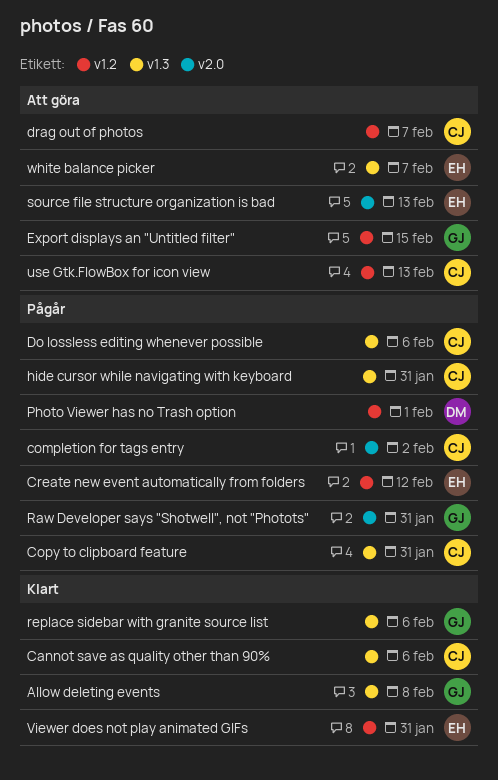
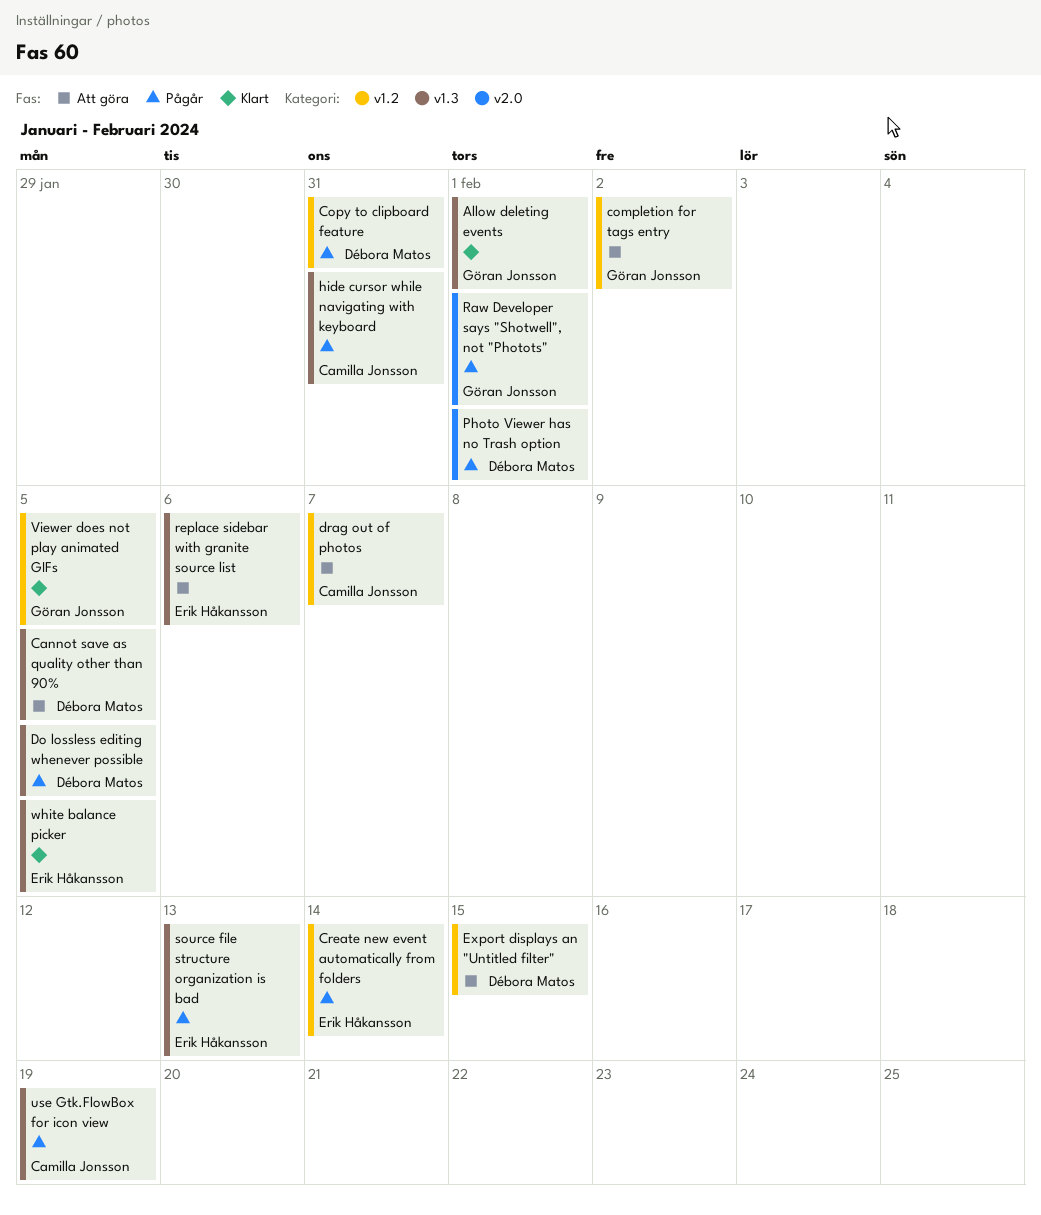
Allow deleting events, due: Feb 8 -> Feb 1
Cannot save as quality other than 90%, status: Klart -> Att göra
Cannot save as quality other than 90%, owner: Camilla Jonsson -> Débora Matos
Cannot save as quality other than 90%, due: Feb 6 -> Feb 5
completion for tags entry, status: Pågår -> Att göra
completion for tags entry, owner: Camilla Jonsson -> Göran Jonsson
completion for tags entry, label: v2.0 -> v1.2
Copy to clipboard feature, owner: Camilla Jonsson -> Débora Matos
Copy to clipboard feature, label: v1.3 -> v1.2
Create new event automatically from folders, due: Feb 12 -> Feb 14
Do lossless editing whenever possible, owner: Camilla Jonsson -> Débora Matos
Do lossless editing whenever possible, due: Feb 6 -> Feb 5
Export displays an "Untitled filter", owner: Göran Jonsson -> Débora Matos
Photo Viewer has no Trash option, label: v1.2 -> v2.0
Raw Developer says "Shotwell", not "Photots", due: Jan 31 -> Feb 1
replace sidebar with granite source list, status: Klart -> Att göra
replace sidebar with granite source list, owner: Göran Jonsson -> Erik Håkansson
source file structure organization is bad, status: Att göra -> Pågår
source file structure organization is bad, label: v2.0 -> v1.3
use Gtk.FlowBox for icon view, status: Att göra -> Pågår
use Gtk.FlowBox for icon view, label: v1.2 -> v1.3
use Gtk.FlowBox for icon view, due: Feb 13 -> Feb 19
Viewer does not play animated GIFs, owner: Erik Håkansson -> Göran Jonsson
Viewer does not play animated GIFs, due: Jan 31 -> Feb 5
white balance picker, status: Att göra -> Klart
white balance picker, due: Feb 7 -> Feb 5

